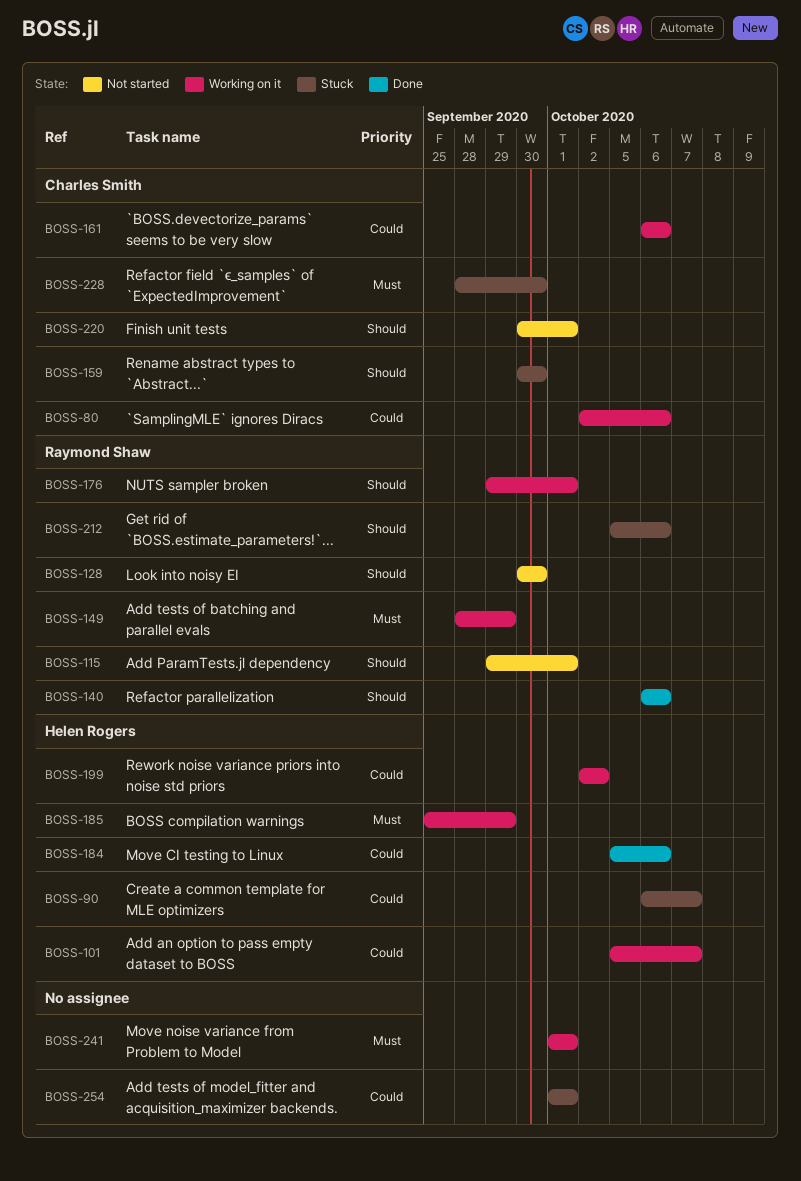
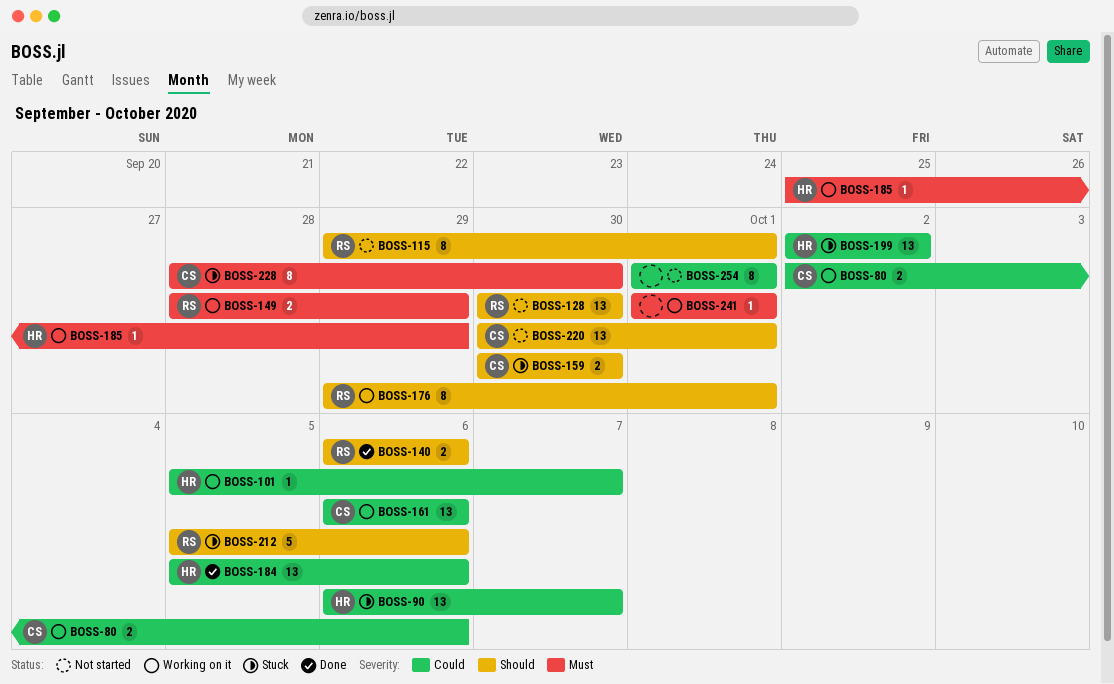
BOSS-199, status: Working on it -> Stuck
BOSS-254, status: Stuck -> Not started

